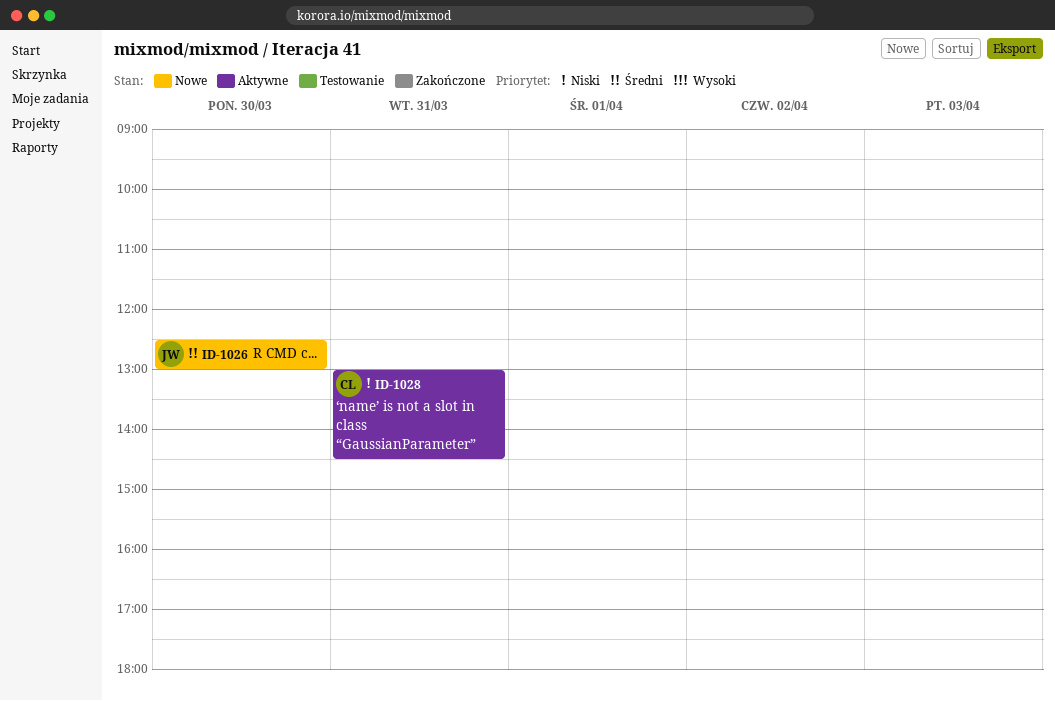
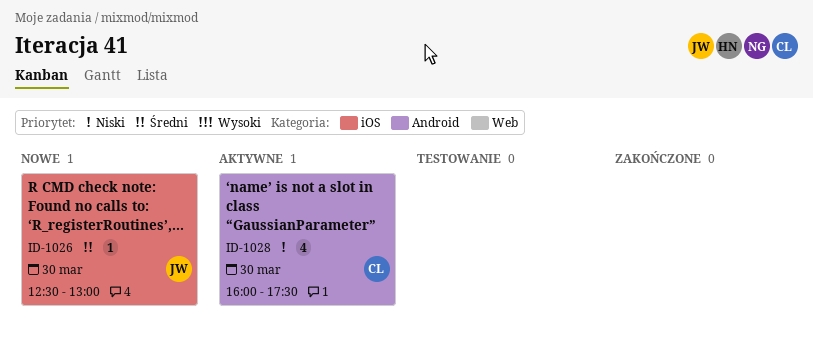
ID-1028, day: Mar 31 -> Mar 30
ID-1028, begins: 13:00 -> 16:00
ID-1028, ends: 14:30 -> 17:30

